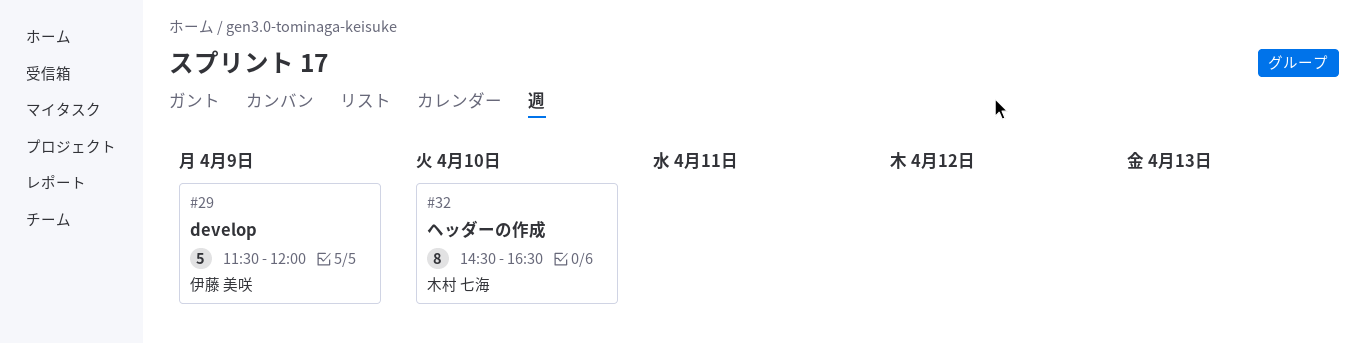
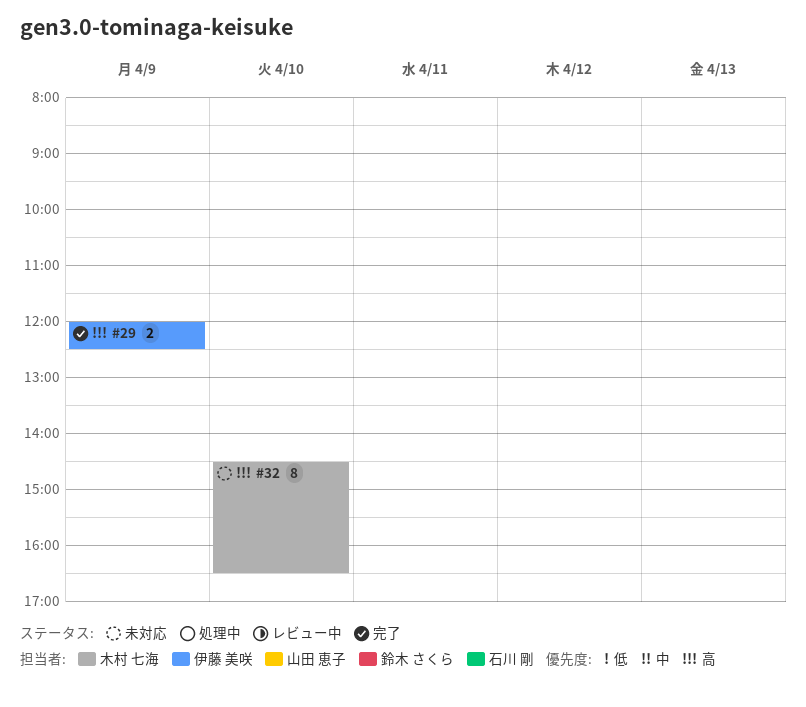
#29, estimate: 5 -> 2
#29, begins: 11:30 -> 12:00
#29, ends: 12:00 -> 12:30

